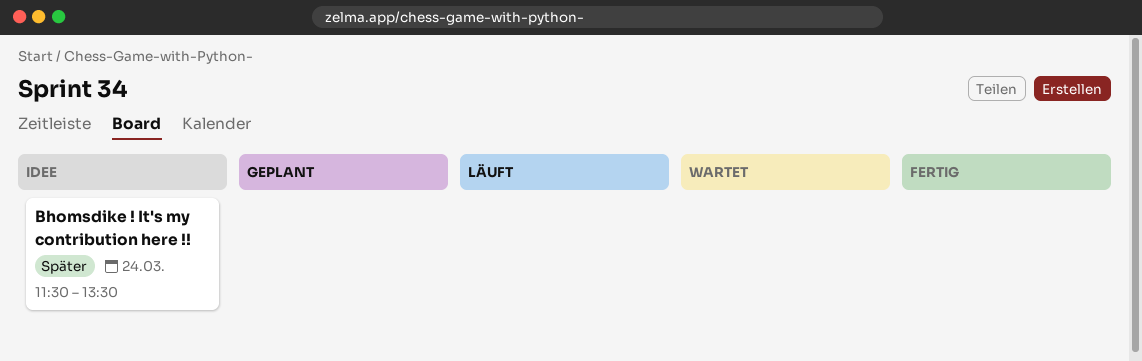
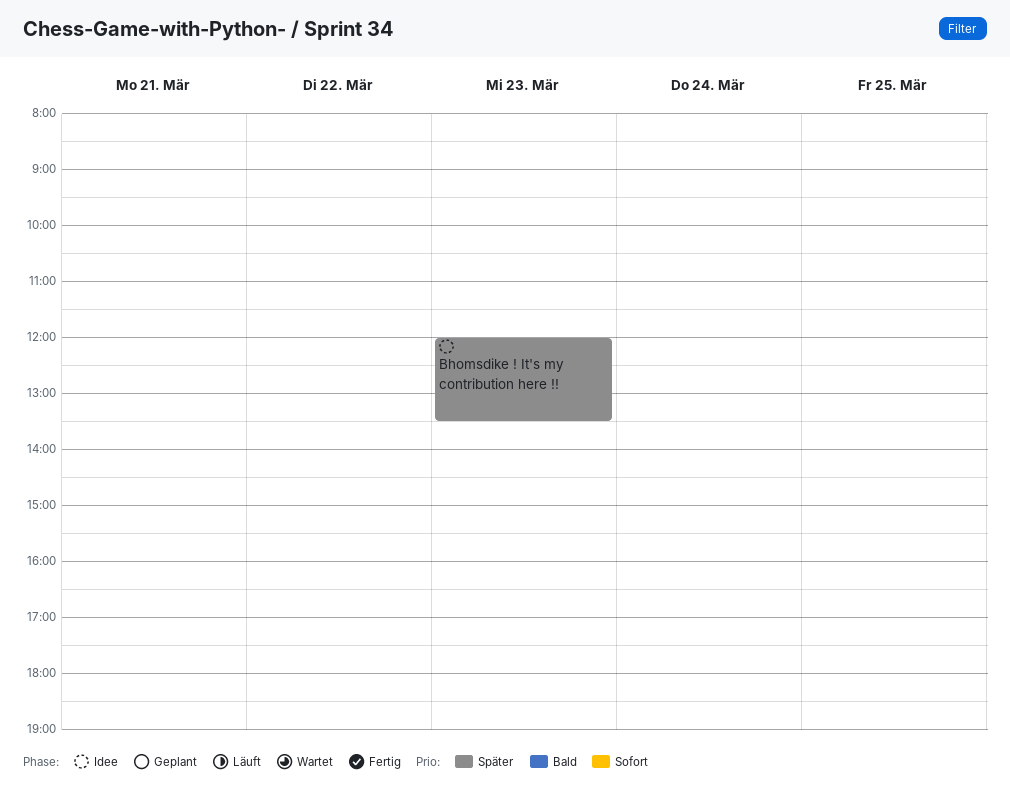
Bhomsdike ! It's my contribution here !!, day: Mar 24 -> Mar 23
Bhomsdike ! It's my contribution here !!, begins: 11:30 -> 12:00

